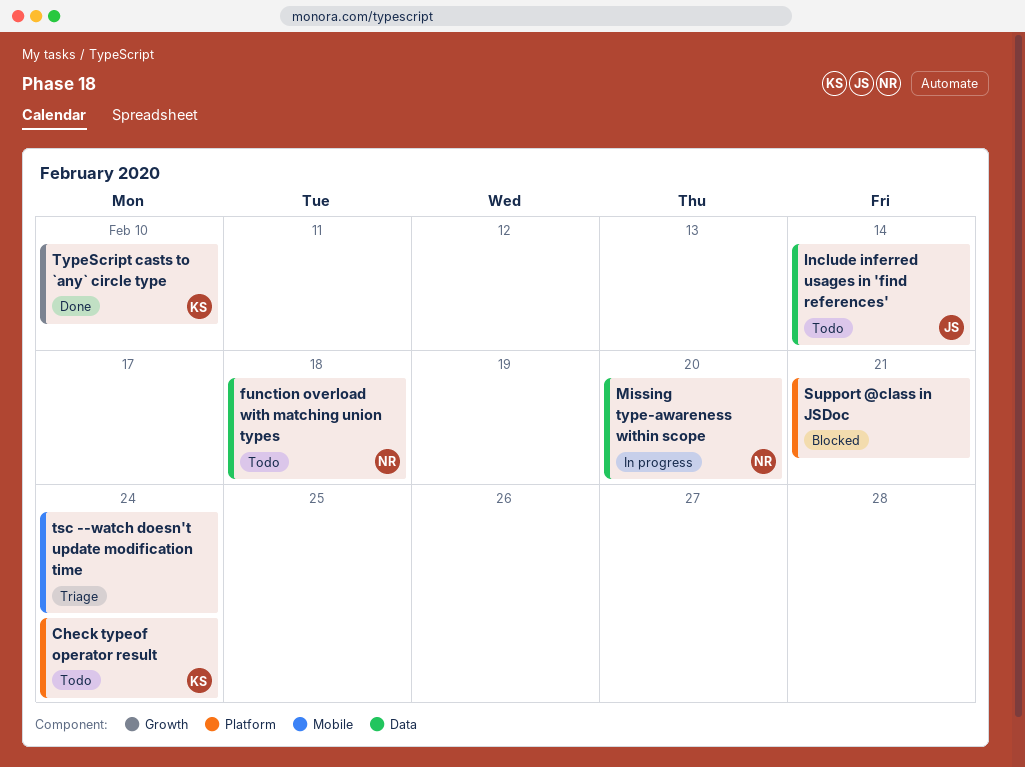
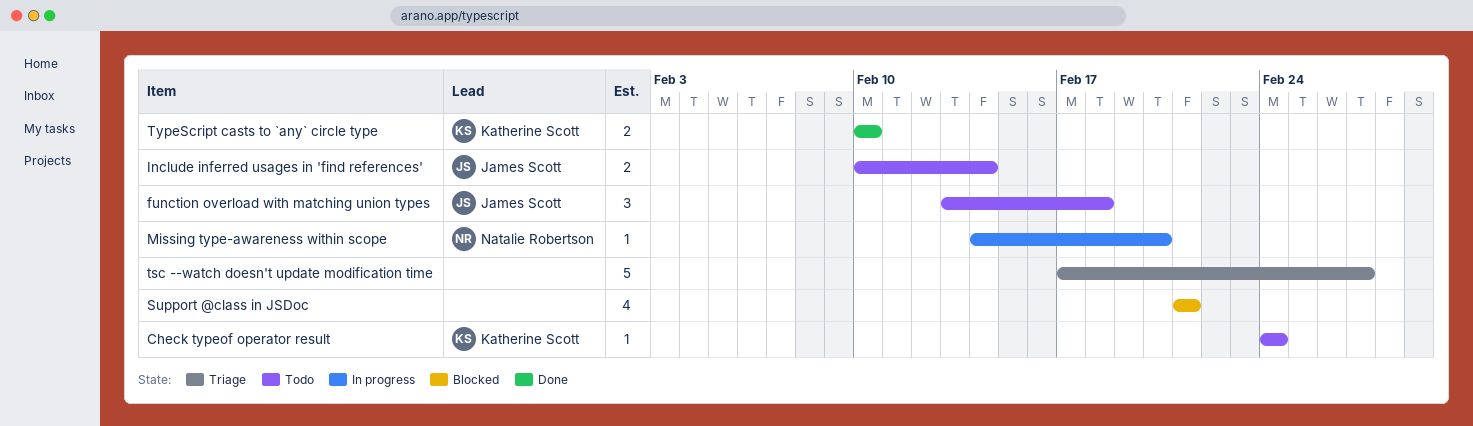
function overload with matching union types, owner: Natalie Robertson -> James Scott
tsc --watch doesn't update modification time, due: Feb 24 -> Feb 27

